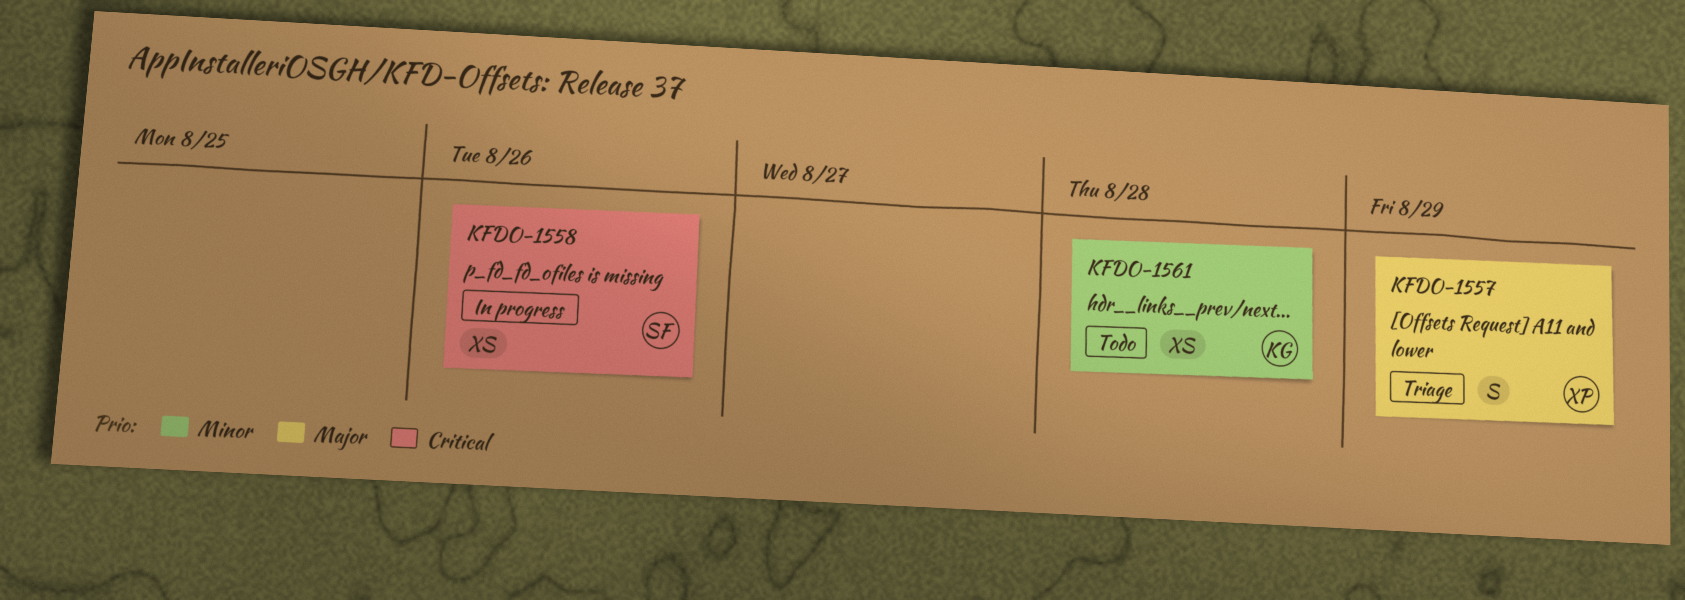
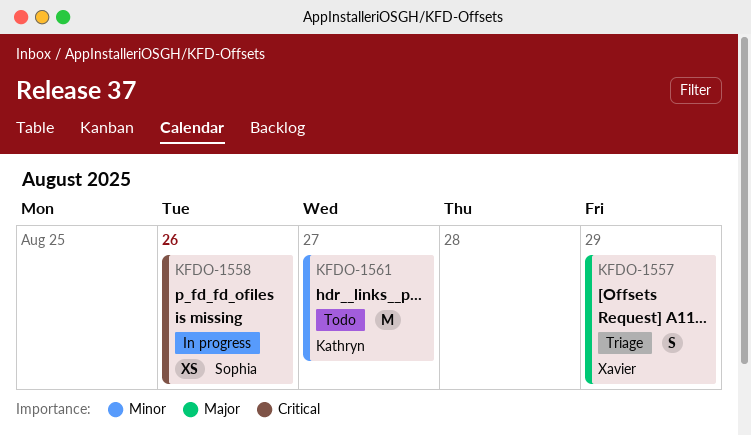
KFDO-1561, estimate: XS -> M
KFDO-1561, due: Aug 28 -> Aug 27

